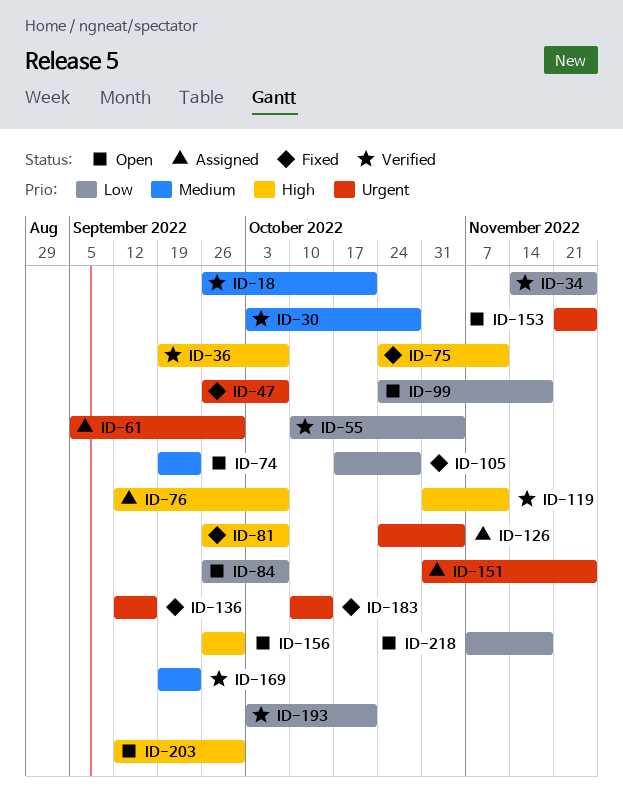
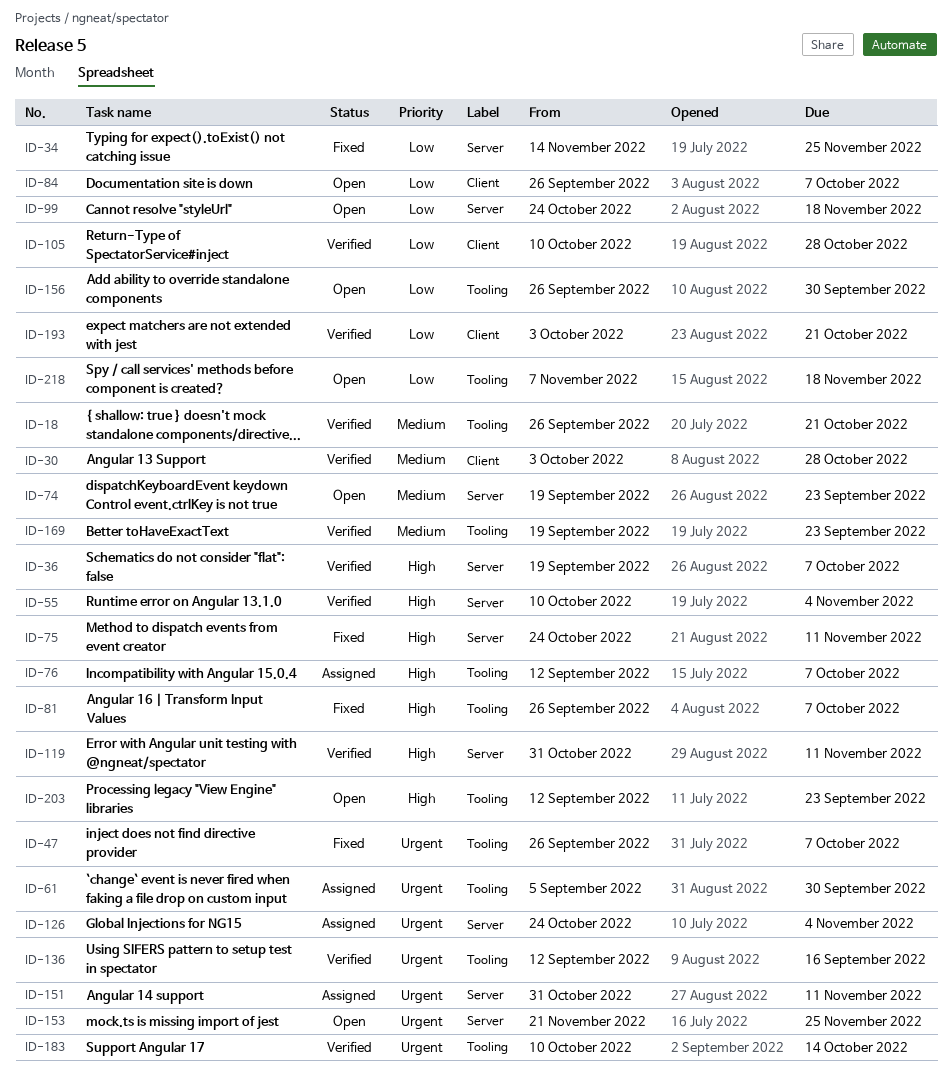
ID-34, status: Verified -> Fixed
ID-55, priority: Low -> High
ID-105, status: Fixed -> Verified
ID-105, start: Oct 17 -> Oct 10
ID-136, status: Fixed -> Verified
ID-151, due: Nov 25 -> Nov 11
ID-156, priority: High -> Low
ID-183, status: Fixed -> Verified
ID-203, due: Sep 30 -> Sep 23

